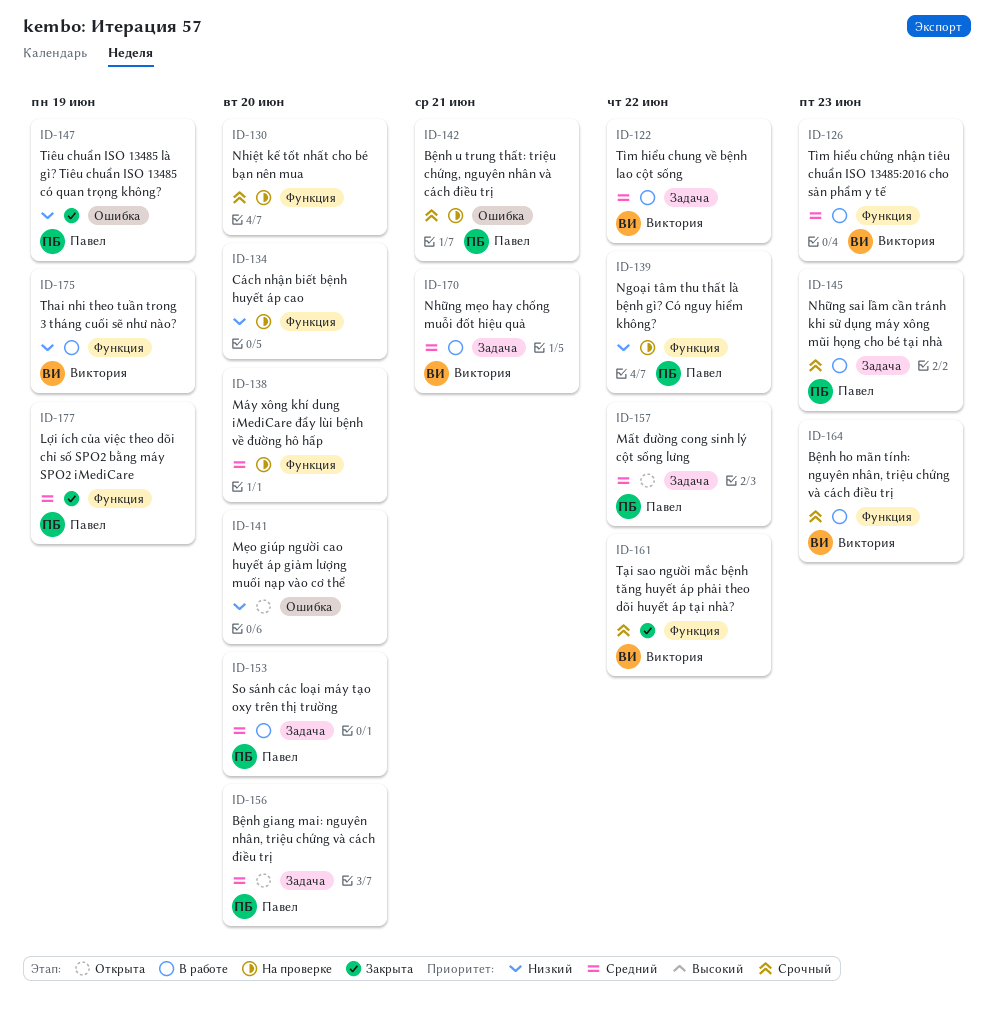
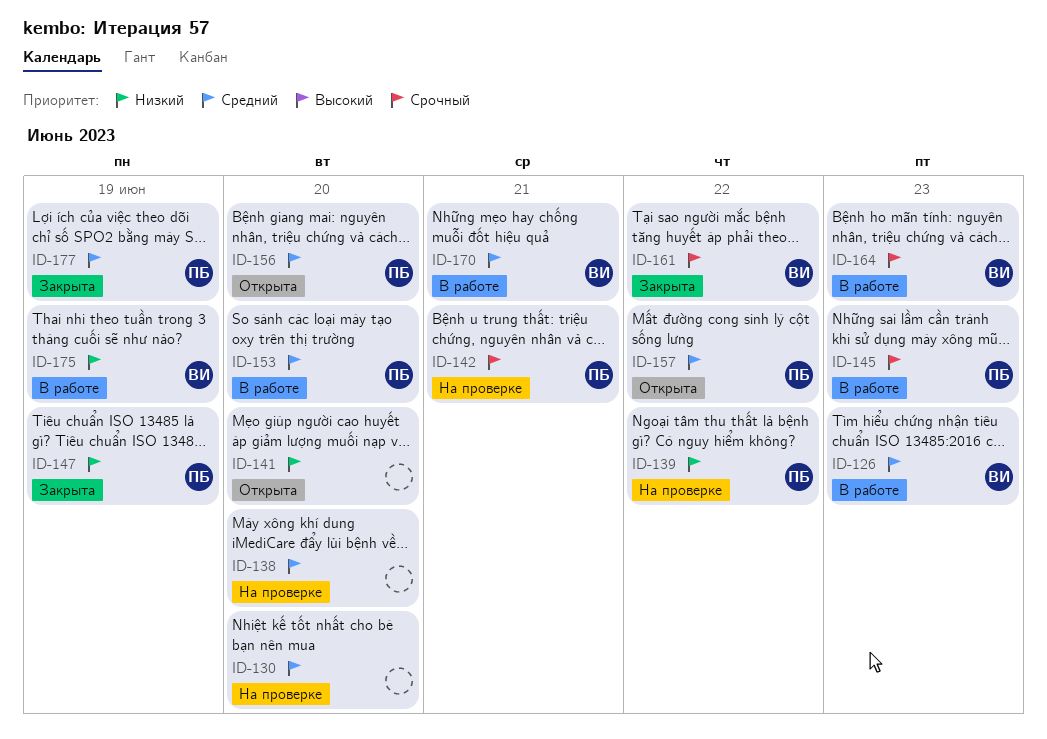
ID-122: present -> none
ID-130, priority: Срочный -> Средний
ID-134: present -> none

